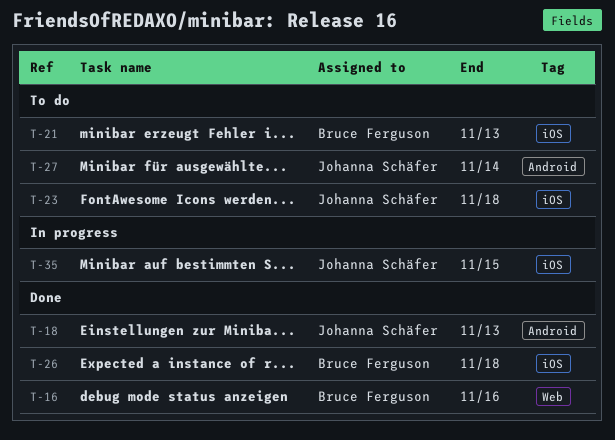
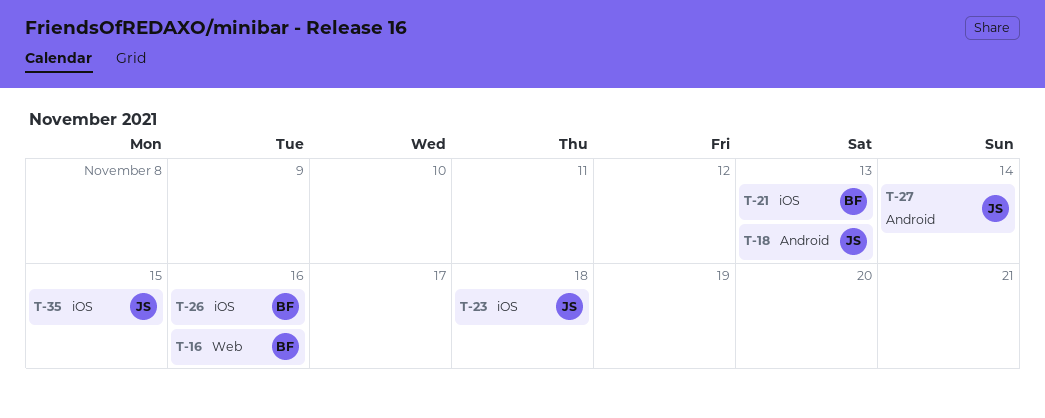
T-26, due: Nov 18 -> Nov 16

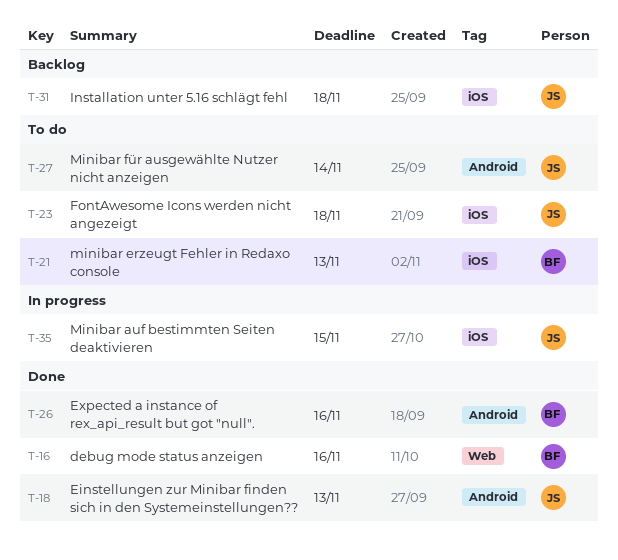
T-26, label: iOS -> Android
T-31: none -> present

